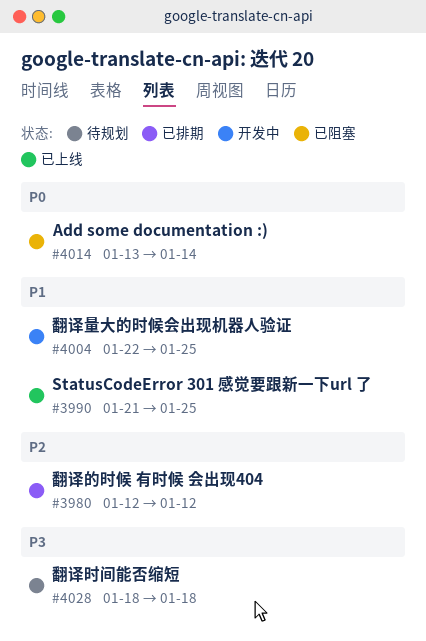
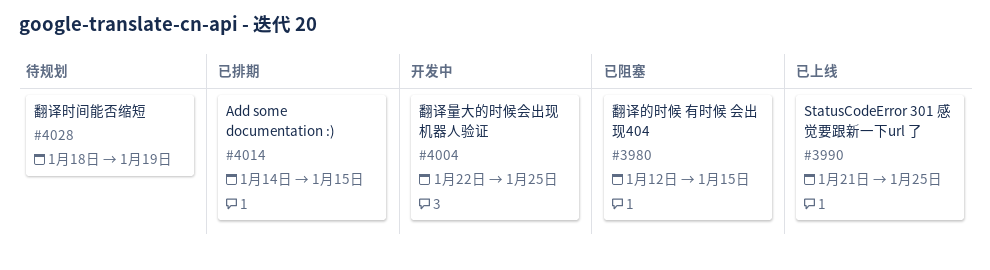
#3980, status: 已排期 -> 已阻塞
#3980, due: Jan 12 -> Jan 15
#4014, status: 已阻塞 -> 已排期
#4014, start: Jan 13 -> Jan 14
#4014, due: Jan 14 -> Jan 15
#4028, due: Jan 18 -> Jan 19

